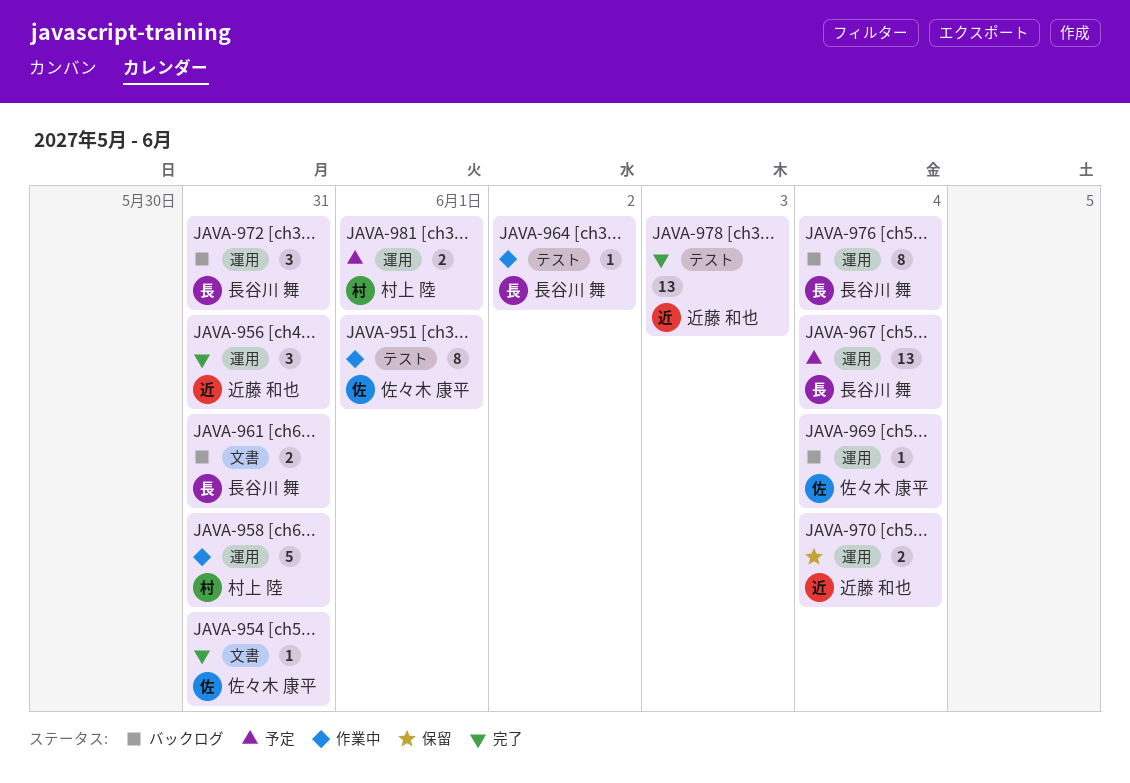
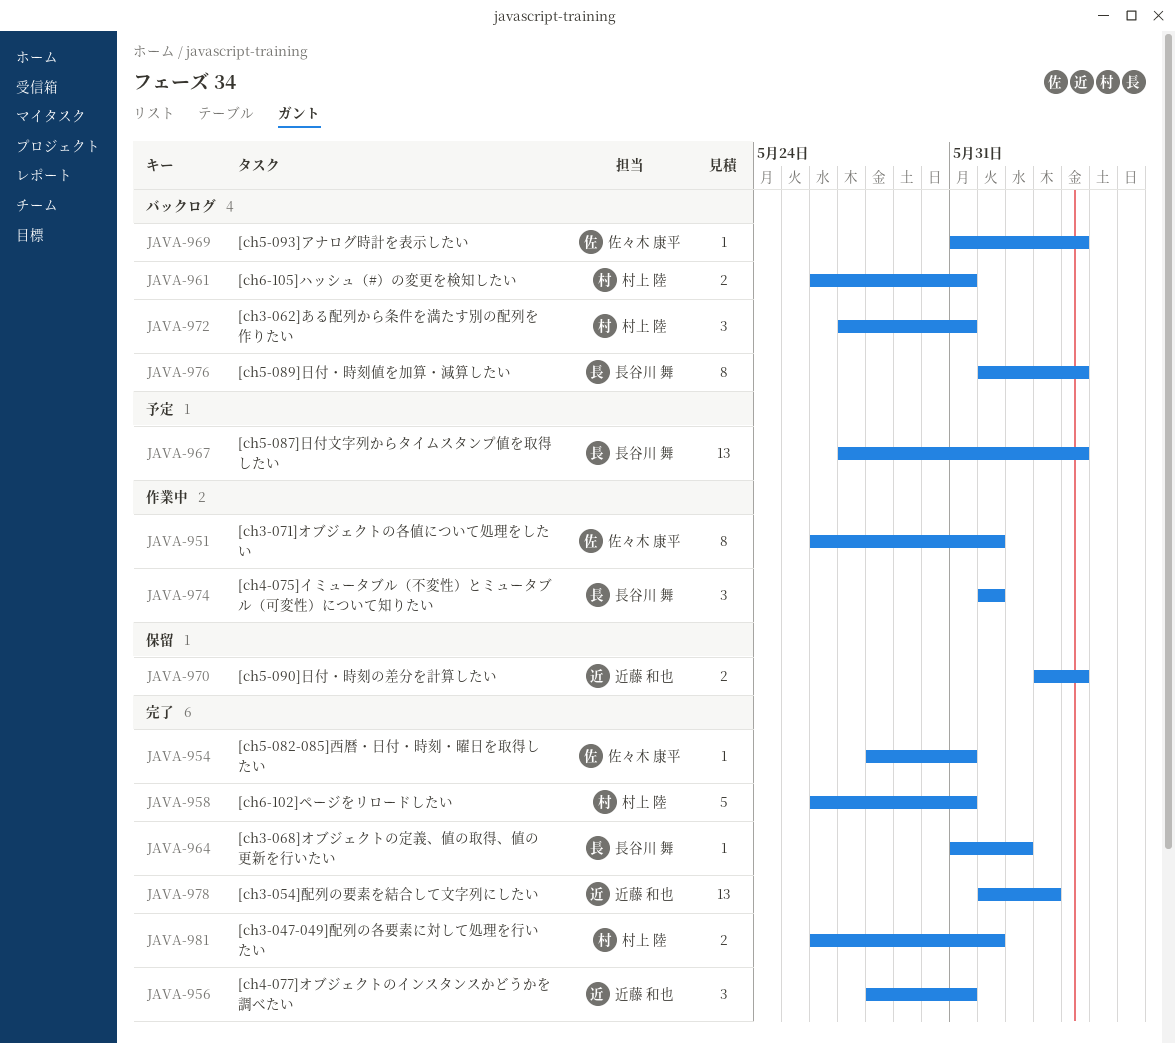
JAVA-958, status: 作業中 -> 完了
JAVA-961, owner: 長谷川 舞 -> 村上 陸
JAVA-964, status: 作業中 -> 完了
JAVA-972, owner: 長谷川 舞 -> 村上 陸
JAVA-974: none -> present
JAVA-981, status: 予定 -> 完了

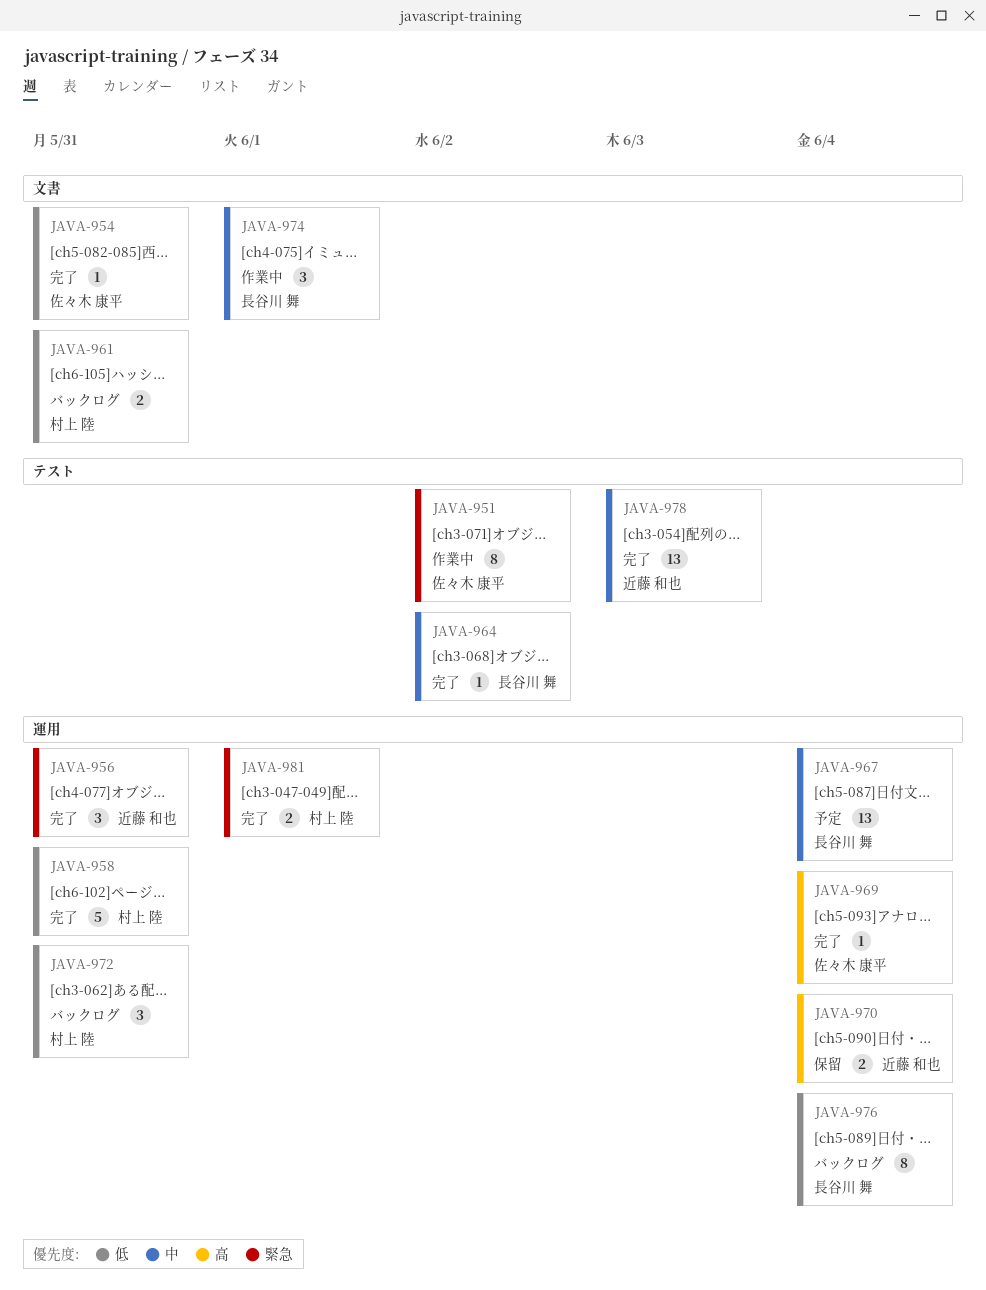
JAVA-951, due: Jun 1 -> Jun 2
JAVA-969, status: バックログ -> 完了

